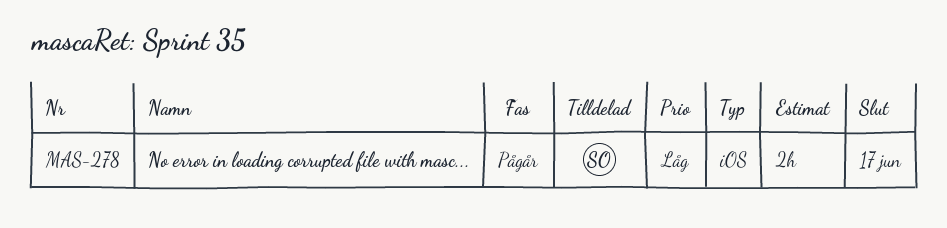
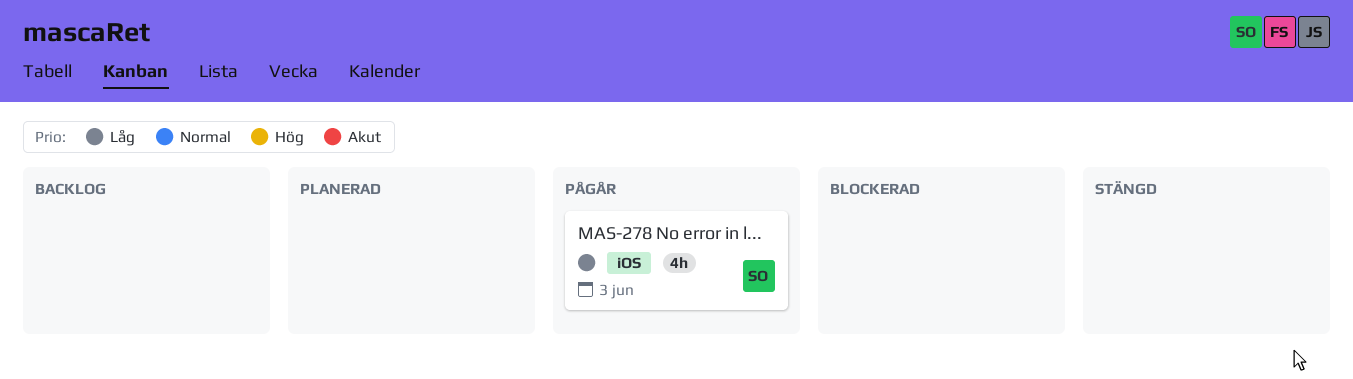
MAS-278, estimate: 2h -> 4h
MAS-278, due: Jun 17 -> Jun 3

